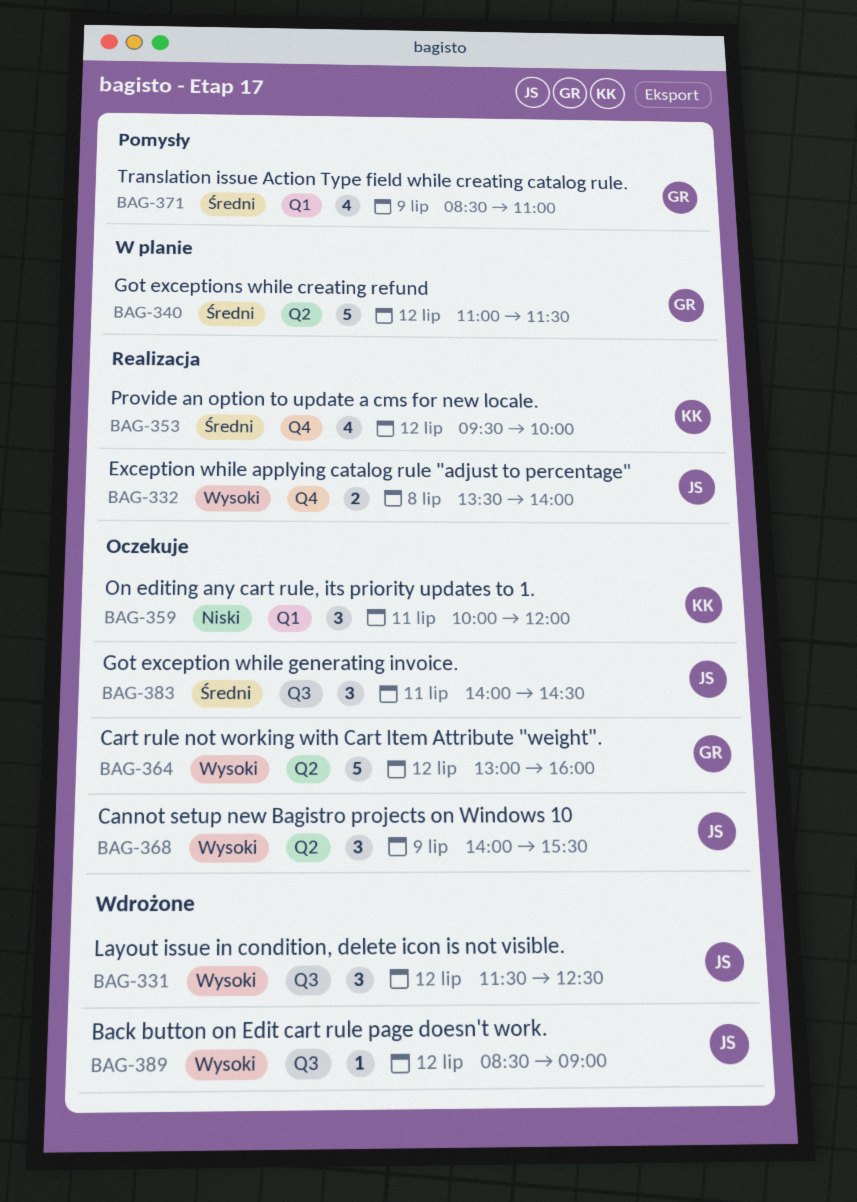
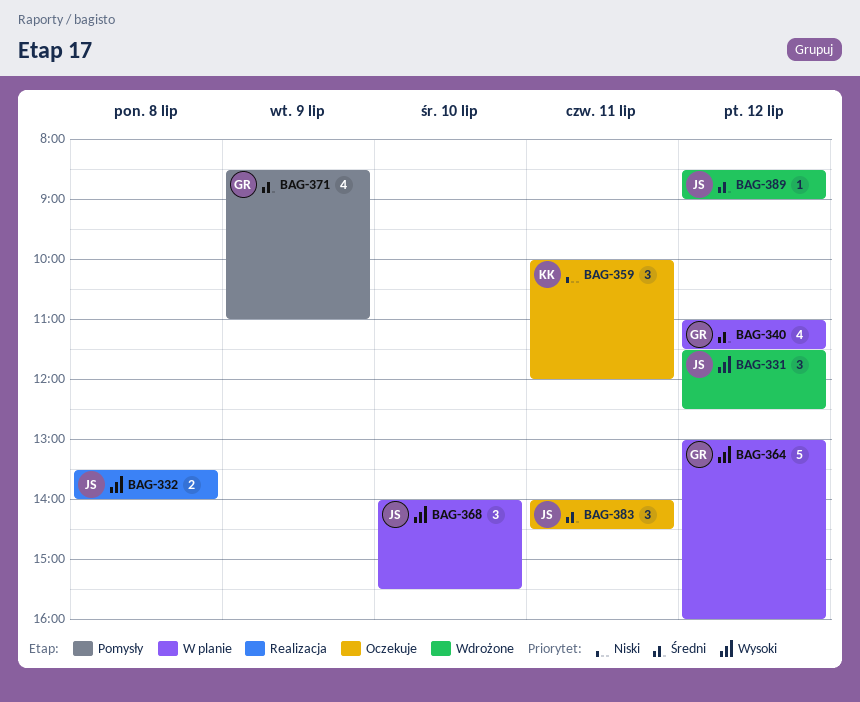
BAG-340, estimate: 5 -> 4
BAG-353: present -> none
BAG-364, status: Oczekuje -> W planie
BAG-368, status: Oczekuje -> W planie
BAG-368, day: Jul 9 -> Jul 10
BAG-389, priority: Wysoki -> Średni

